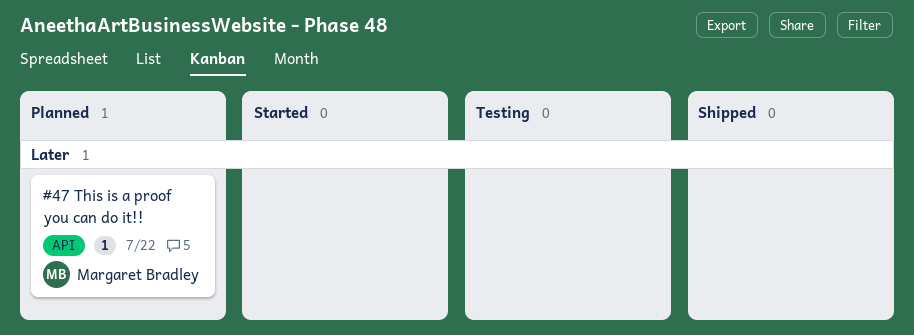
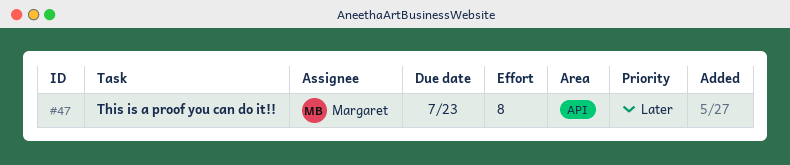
#47, estimate: 1 -> 8
#47, due: Jul 22 -> Jul 23

